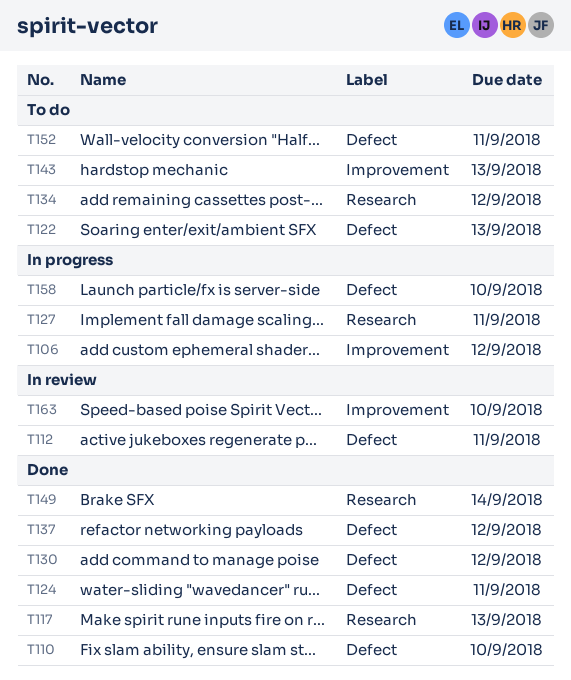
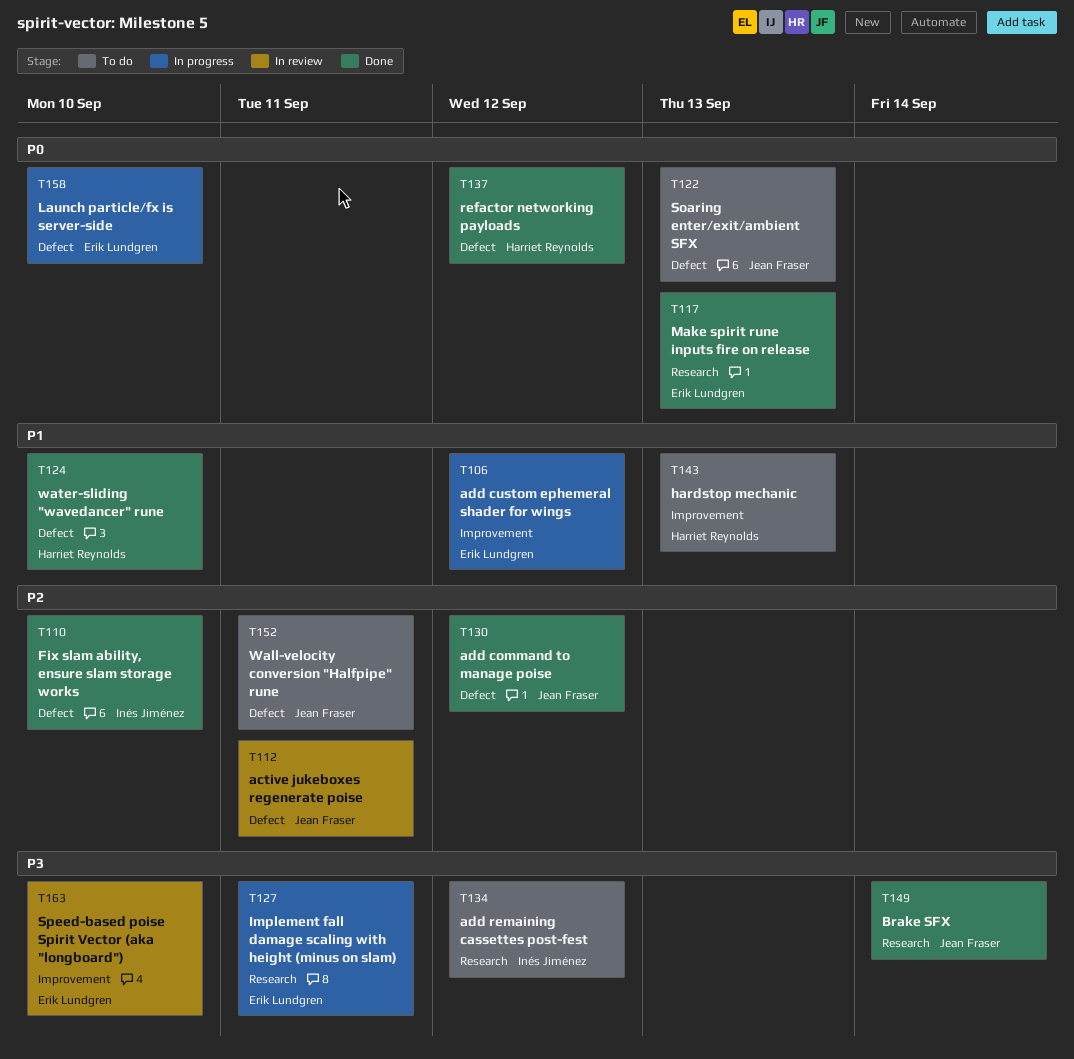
T124, due: Sep 11 -> Sep 10

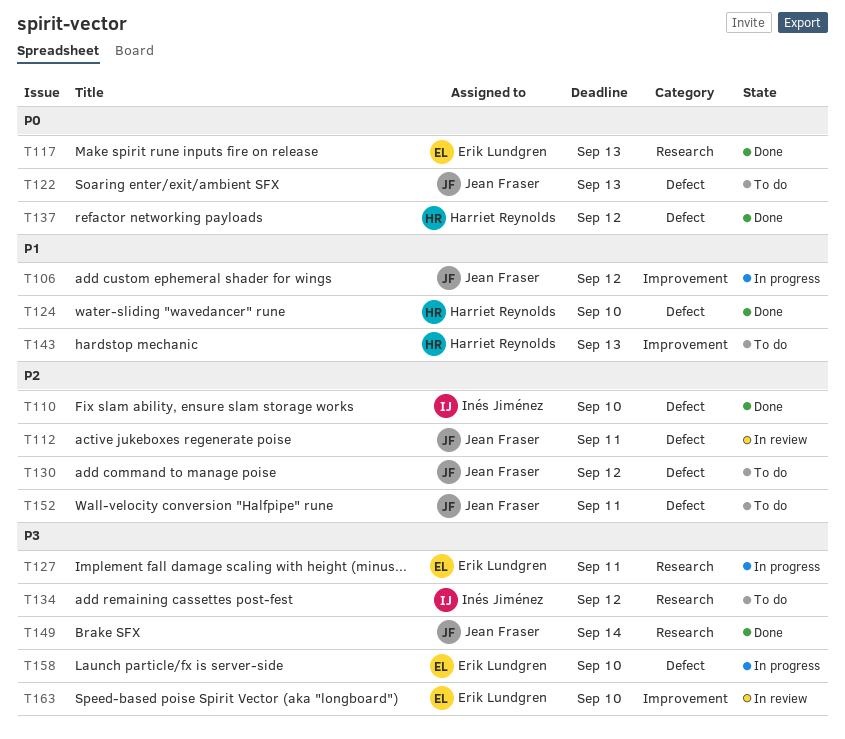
T106, owner: Erik Lundgren -> Jean Fraser
T130, status: Done -> To do
T158, priority: P0 -> P3

